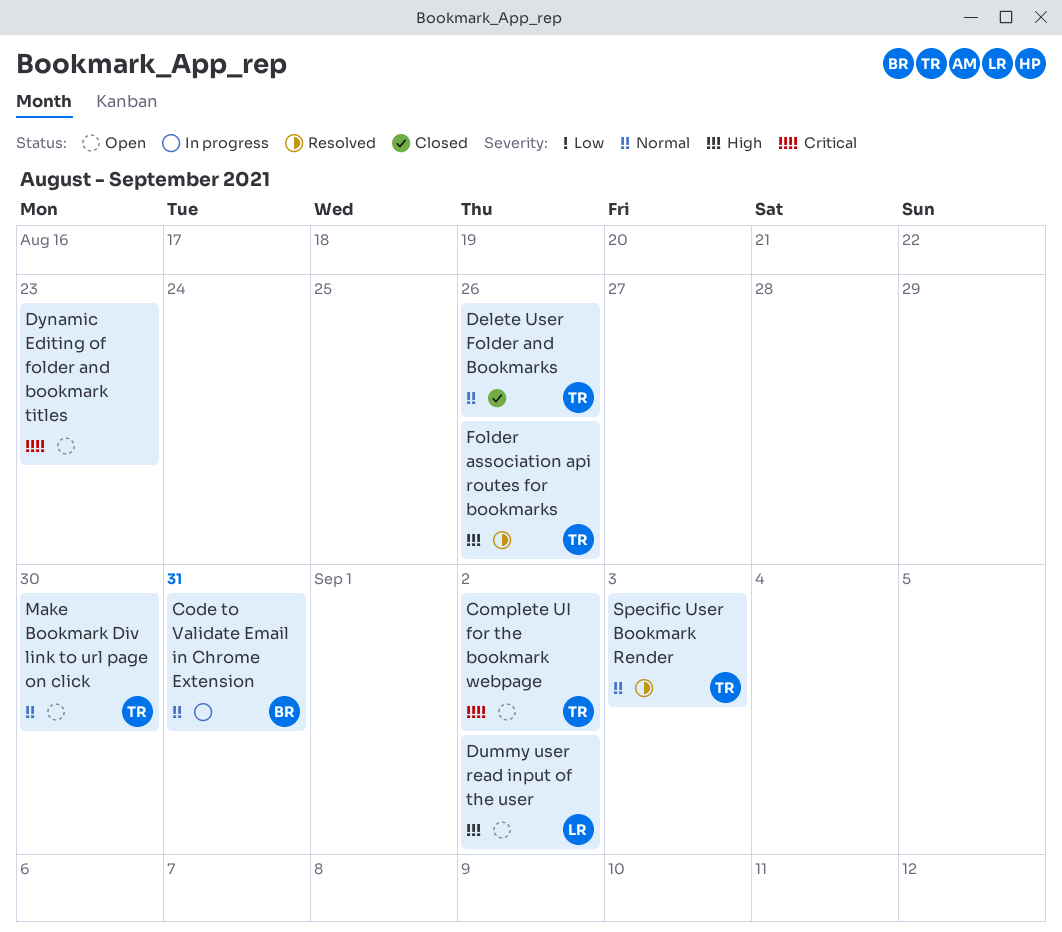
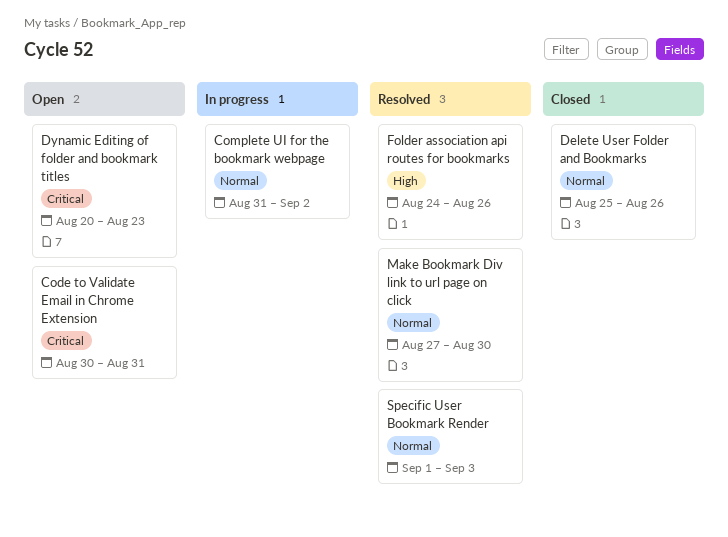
Code to Validate Email in Chrome Extension, status: In progress -> Open
Code to Validate Email in Chrome Extension, priority: Normal -> Critical
Complete UI for the bookmark webpage, status: Open -> In progress
Complete UI for the bookmark webpage, priority: Critical -> Normal
Dummy user read input of the user: present -> none
Make Bookmark Div link to url page on click, status: Open -> Resolved

